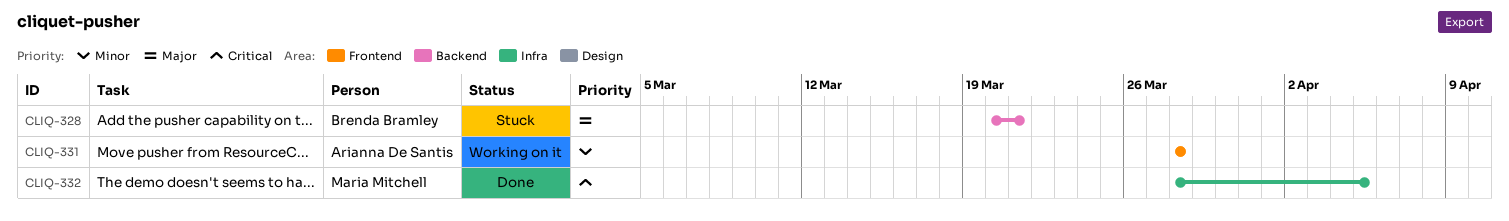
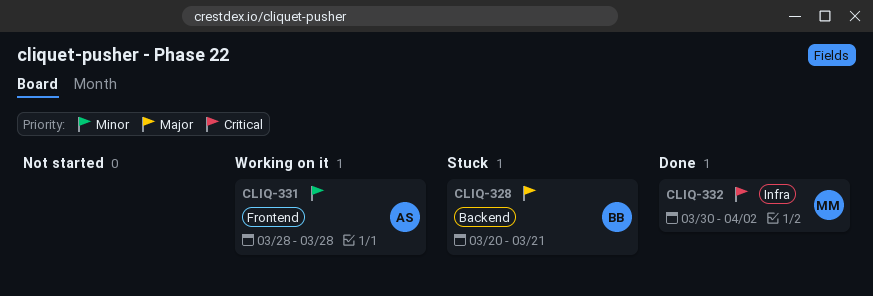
CLIQ-332, start: Mar 28 -> Mar 30
CLIQ-332, due: Apr 5 -> Apr 2

